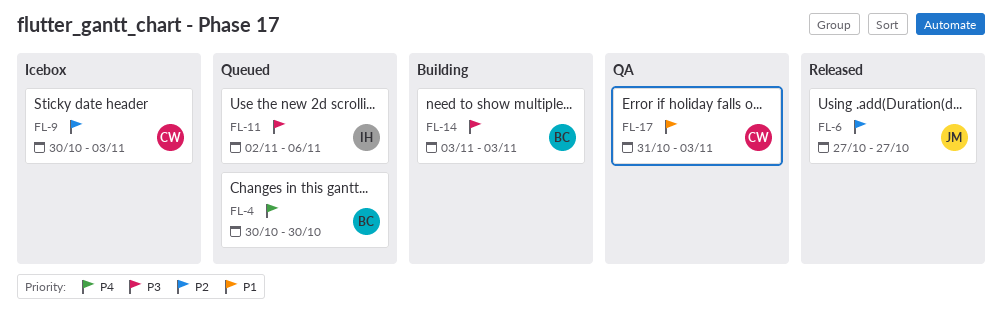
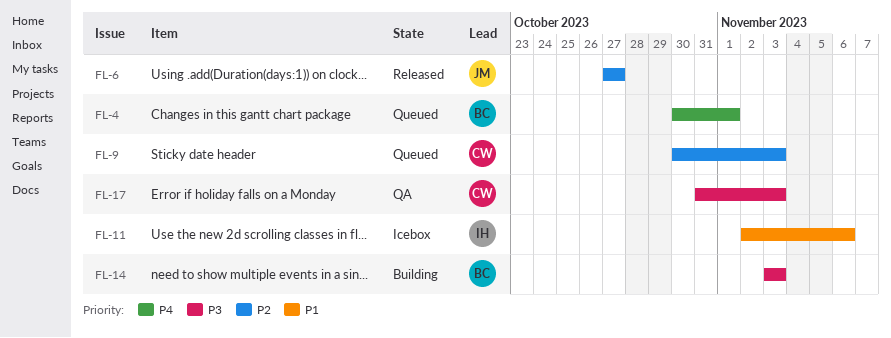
FL-4, due: Oct 30 -> Nov 1
FL-9, status: Icebox -> Queued
FL-11, status: Queued -> Icebox
FL-11, priority: P3 -> P1
FL-17, priority: P1 -> P3

